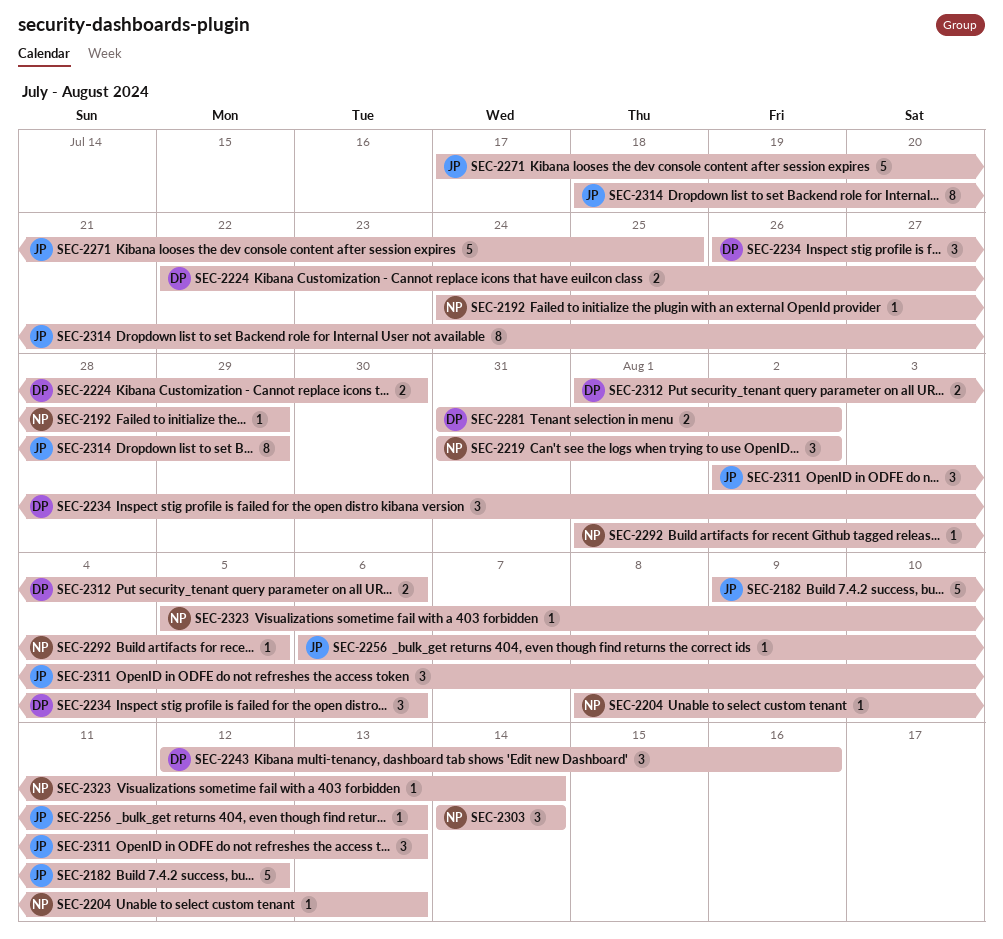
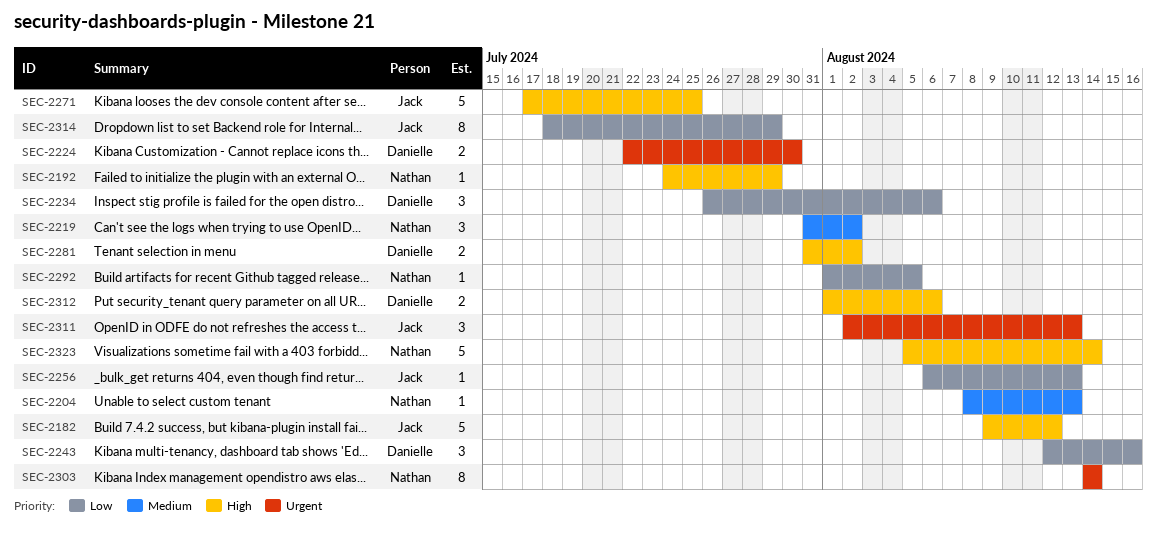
SEC-2303, estimate: 3 -> 8
SEC-2323, estimate: 1 -> 5

